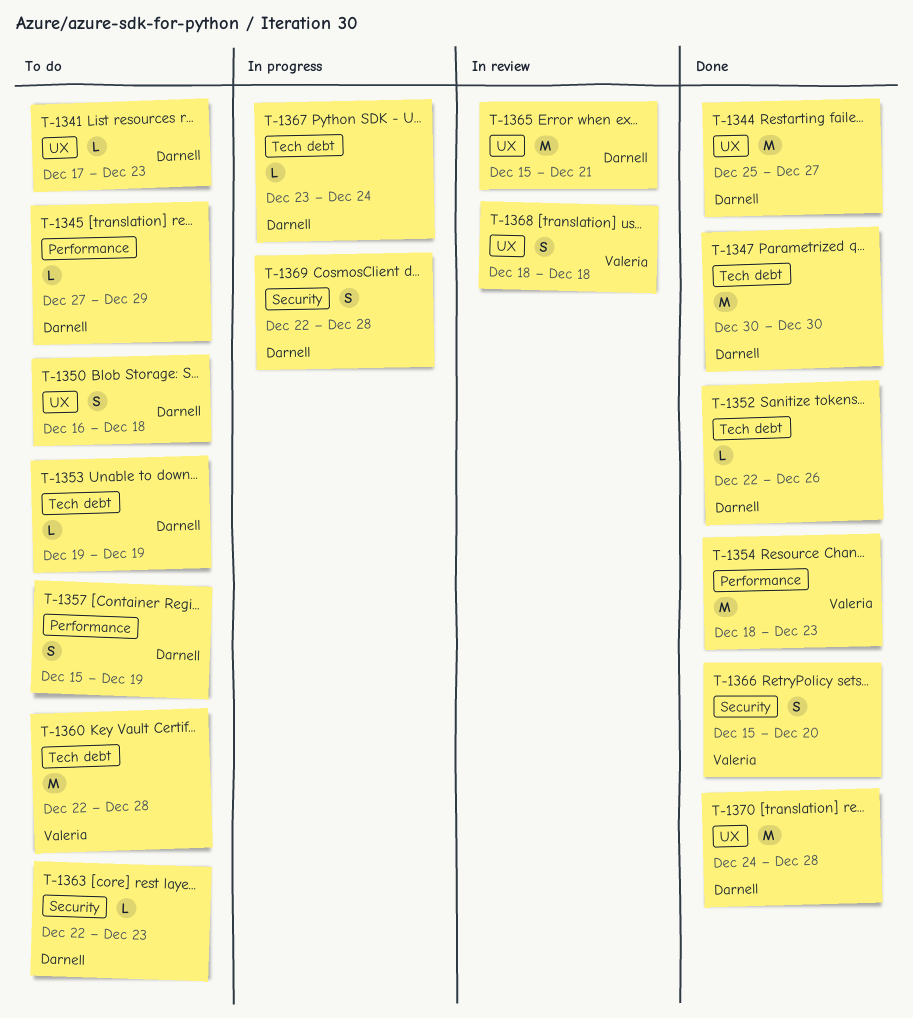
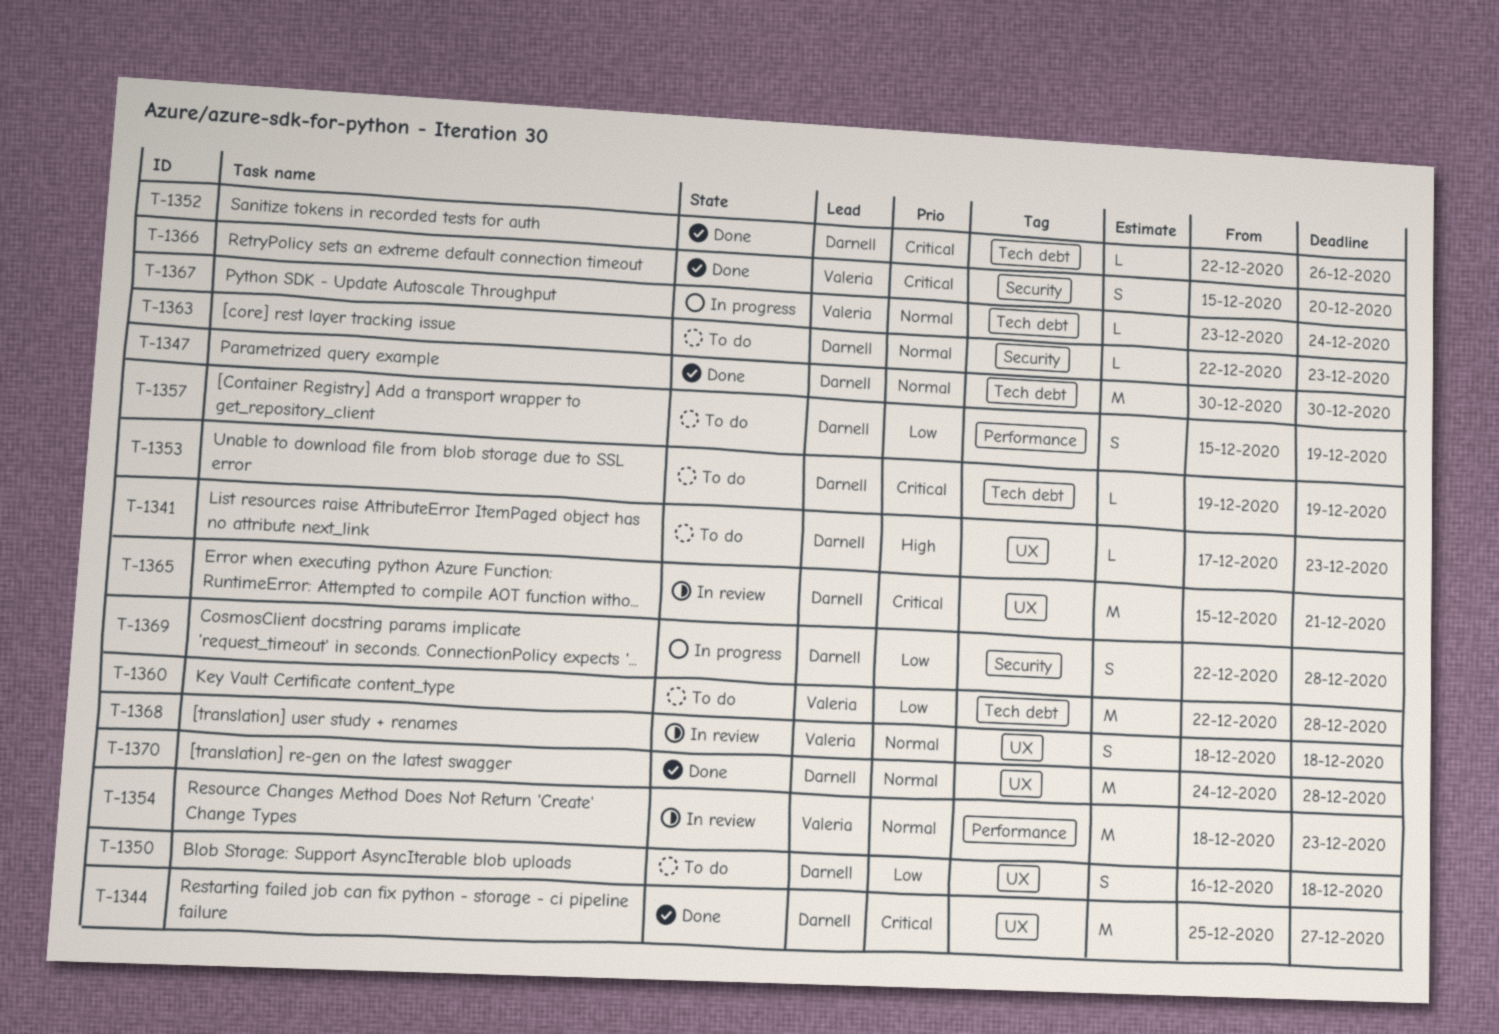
T-1345: present -> none
T-1354, status: Done -> In review
T-1367, owner: Darnell -> Valeria

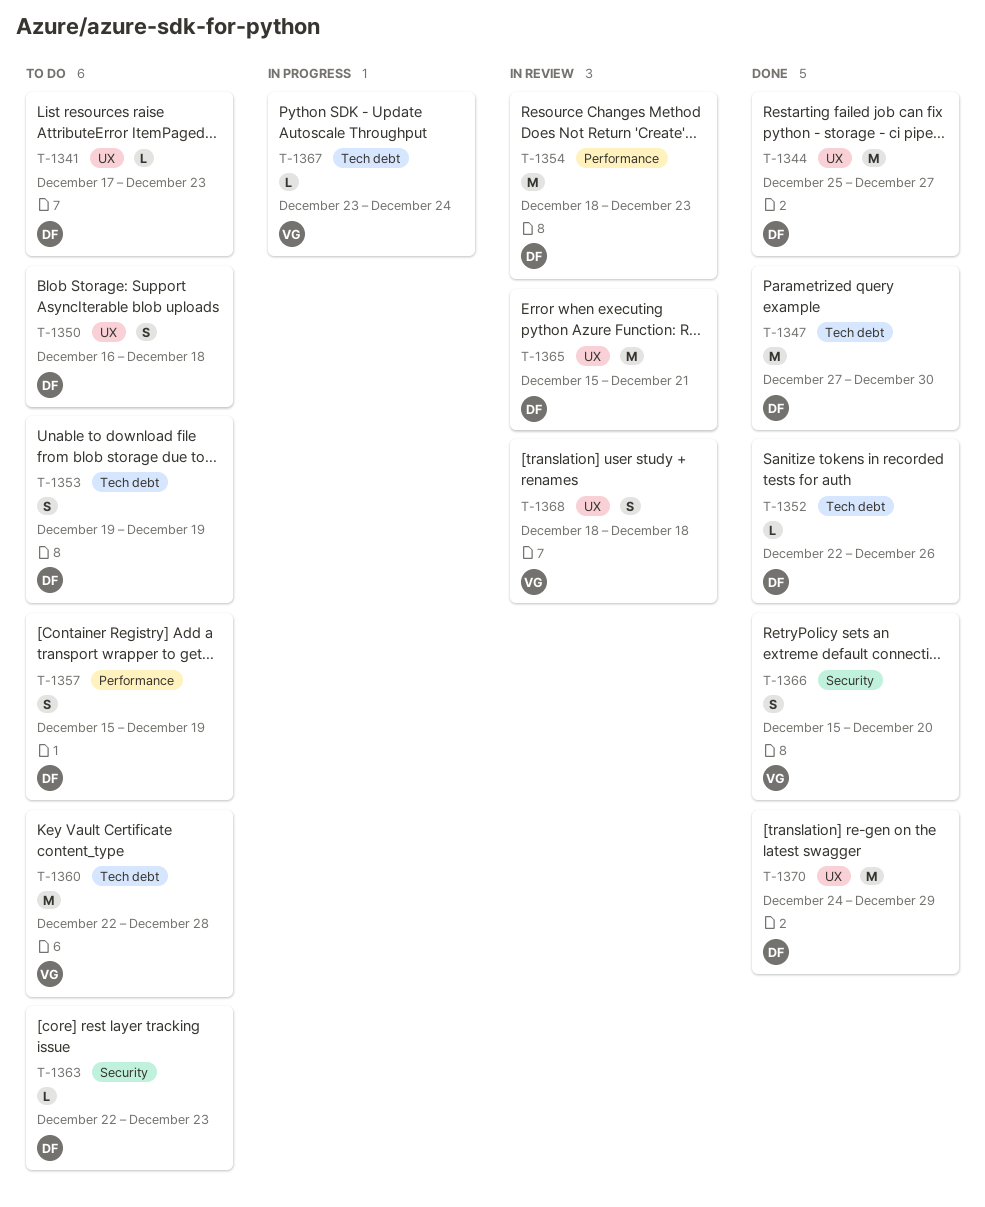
T-1347, start: Dec 30 -> Dec 27
T-1353, estimate: L -> S
T-1354, owner: Valeria -> Darnell
T-1369: present -> none
T-1370, due: Dec 28 -> Dec 29

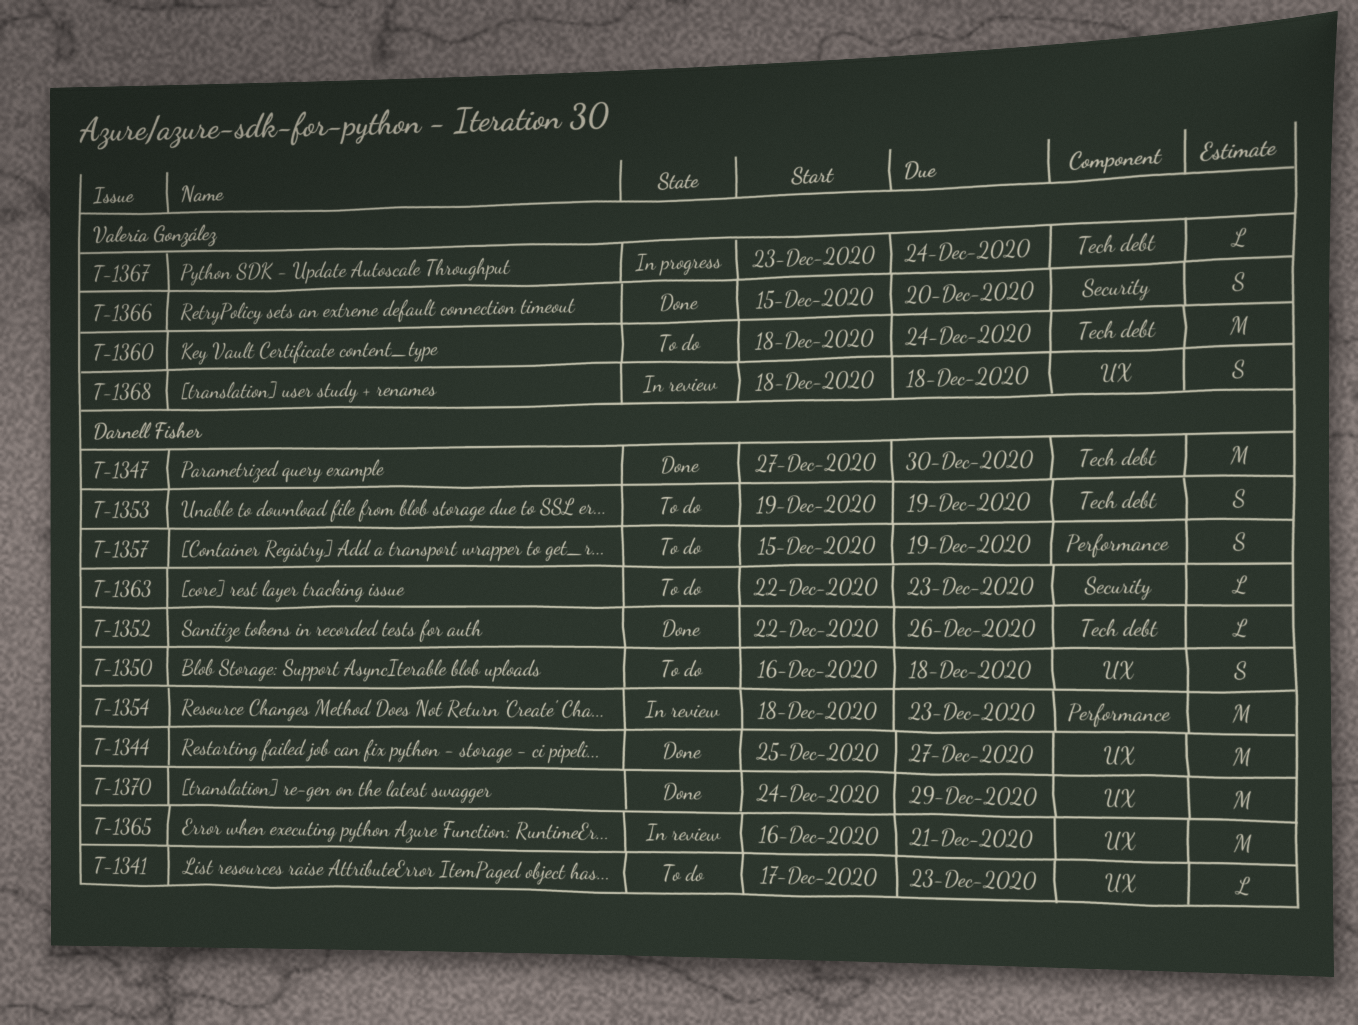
T-1360, start: Dec 22 -> Dec 18
T-1360, due: Dec 28 -> Dec 24
T-1365, start: Dec 15 -> Dec 16

